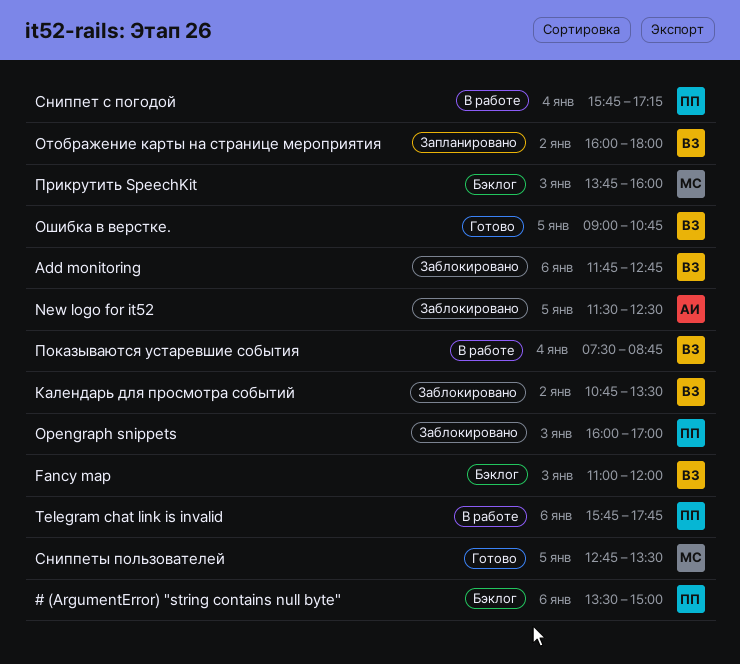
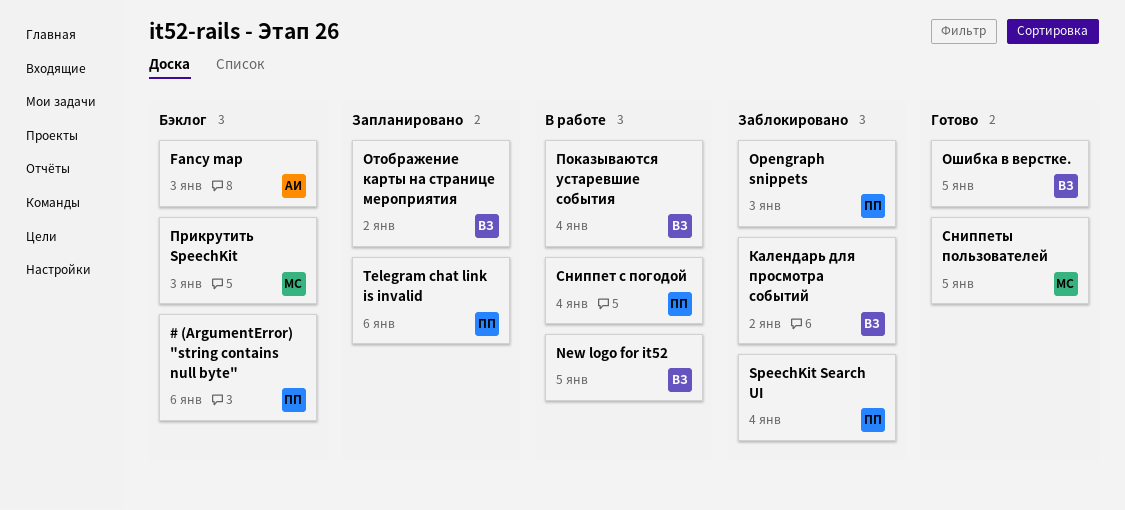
Add monitoring: present -> none
Fancy map, owner: ВЗ -> АИ
New logo for it52, status: Заблокировано -> В работе
New logo for it52, owner: АИ -> ВЗ
SpeechKit Search UI: none -> present
Telegram chat link is invalid, status: В работе -> Запланировано

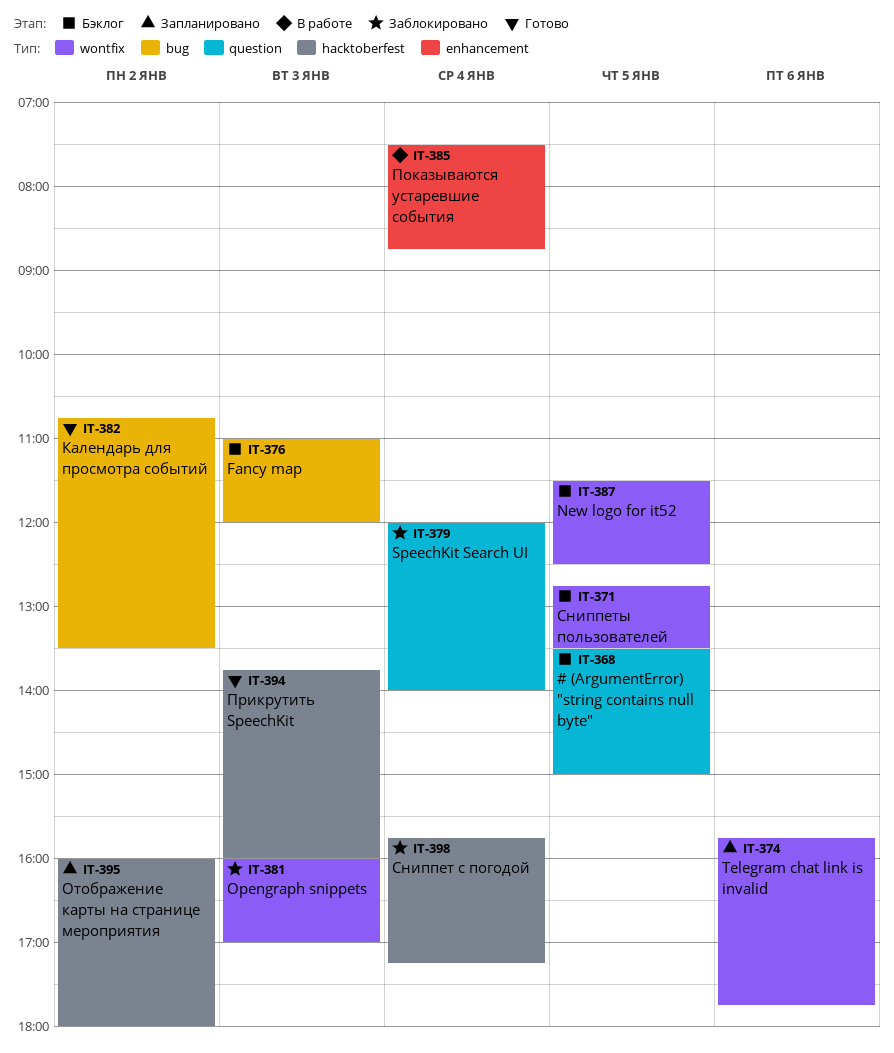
# (ArgumentError) "string contains null byte", day: Jan 6 -> Jan 5
New logo for it52, status: В работе -> Бэклог
Календарь для просмотра событий, status: Заблокировано -> Готово
Ошибка в верстке.: present -> none
Прикрутить SpeechKit, status: Бэклог -> Готово
Сниппет с погодой, status: В работе -> Заблокировано
Сниппеты пользователей, status: Готово -> Бэклог

